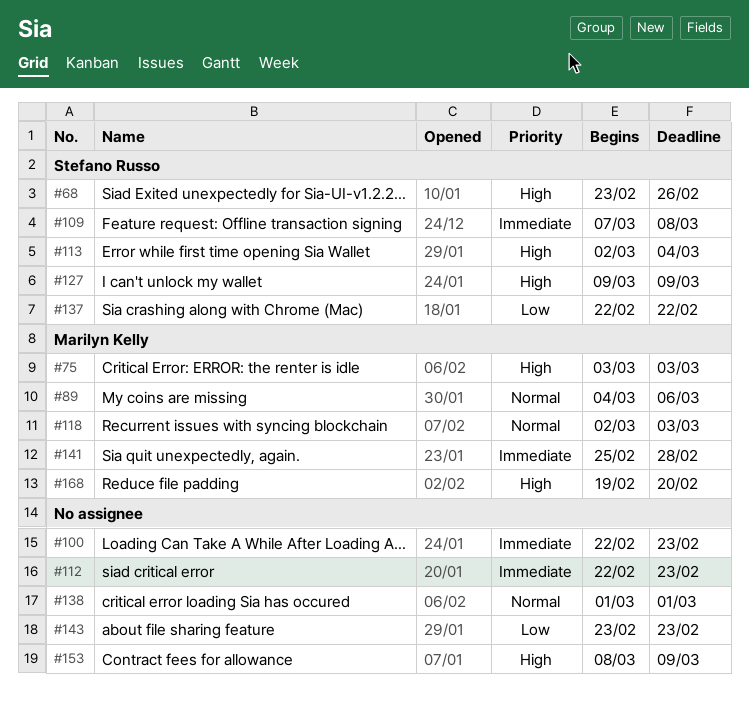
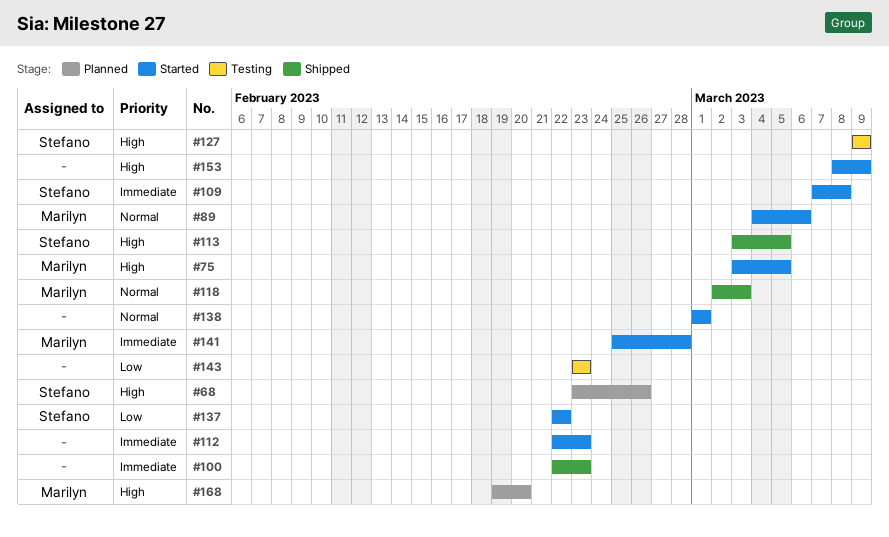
#75, due: Mar 3 -> Mar 5
#113, start: Mar 2 -> Mar 3
#113, due: Mar 4 -> Mar 5

